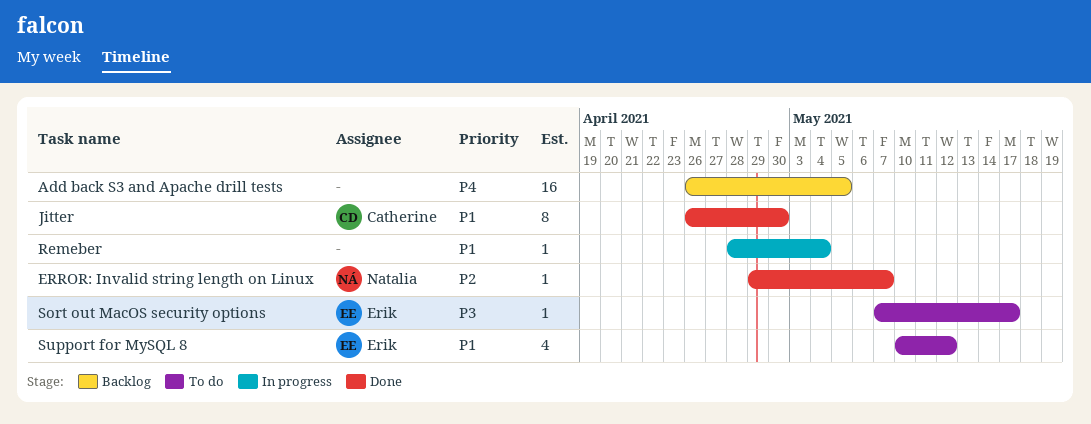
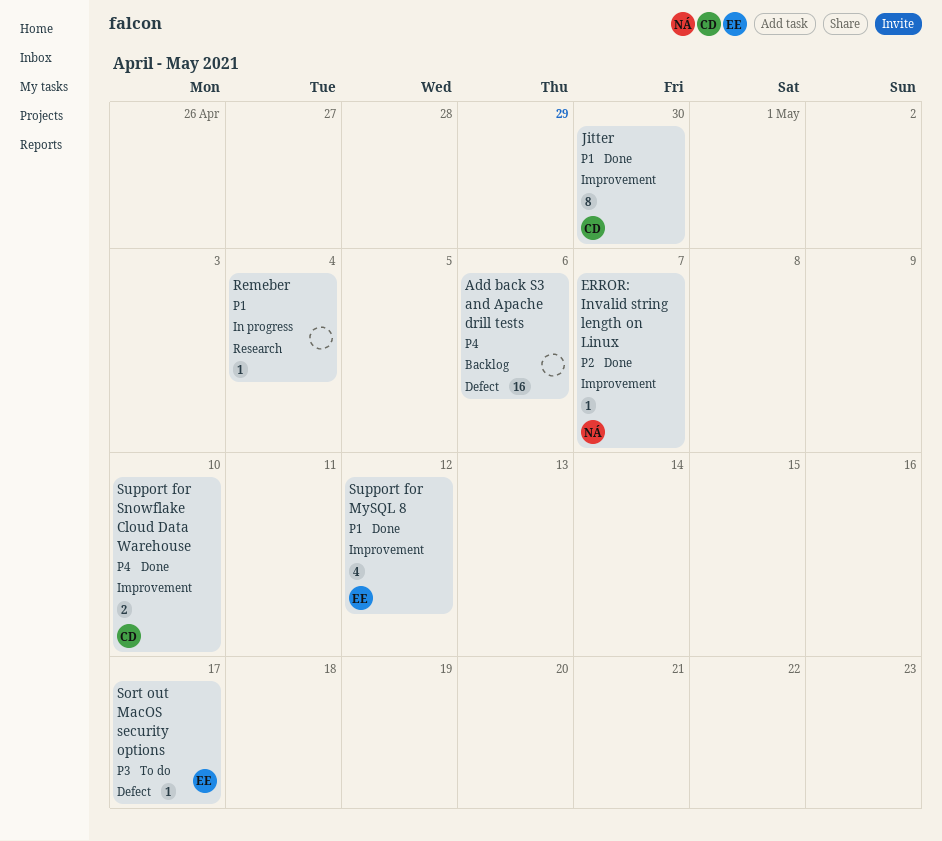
Add back S3 and Apache drill tests, due: May 5 -> May 6
Support for MySQL 8, status: To do -> Done
Support for Snowflake Cloud Data Warehouse: none -> present

